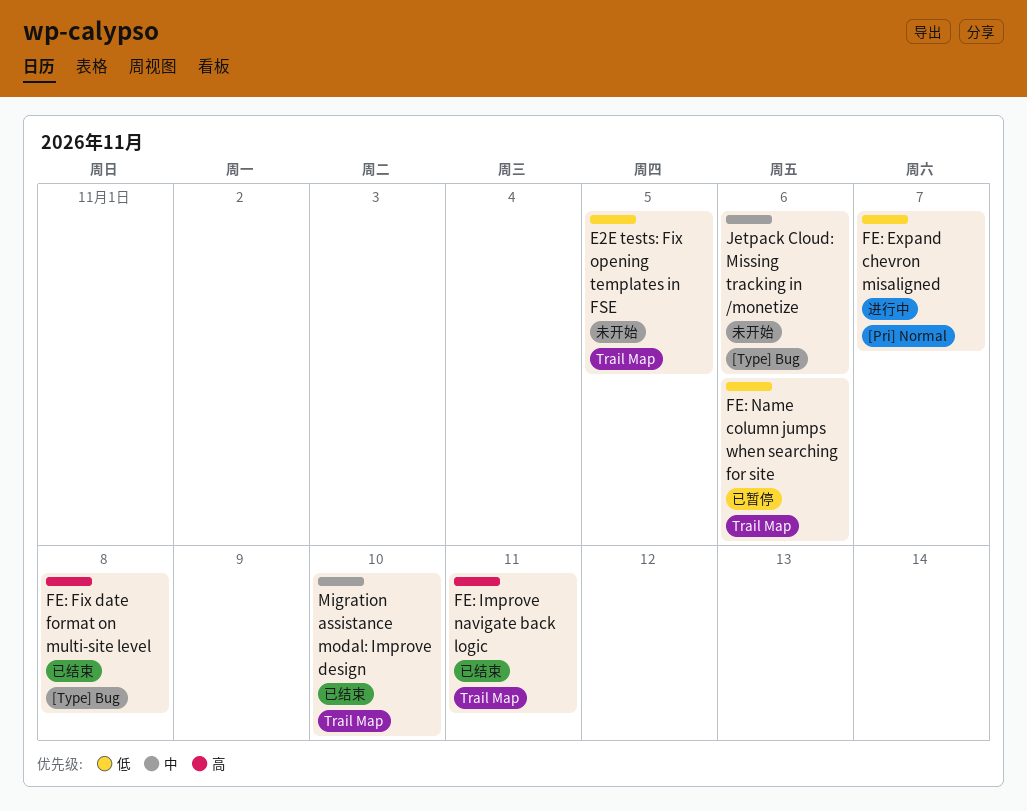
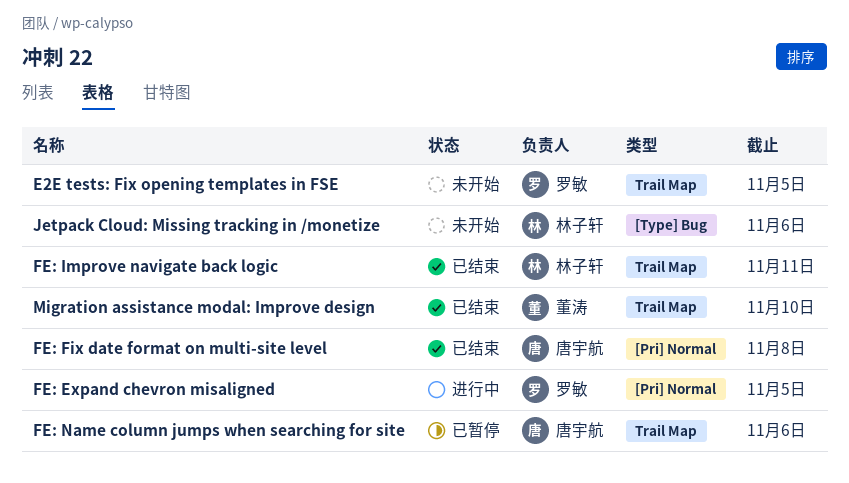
FE: Expand chevron misaligned, due: Nov 7 -> Nov 5
FE: Fix date format on multi-site level, label: [Type] Bug -> [Pri] Normal

